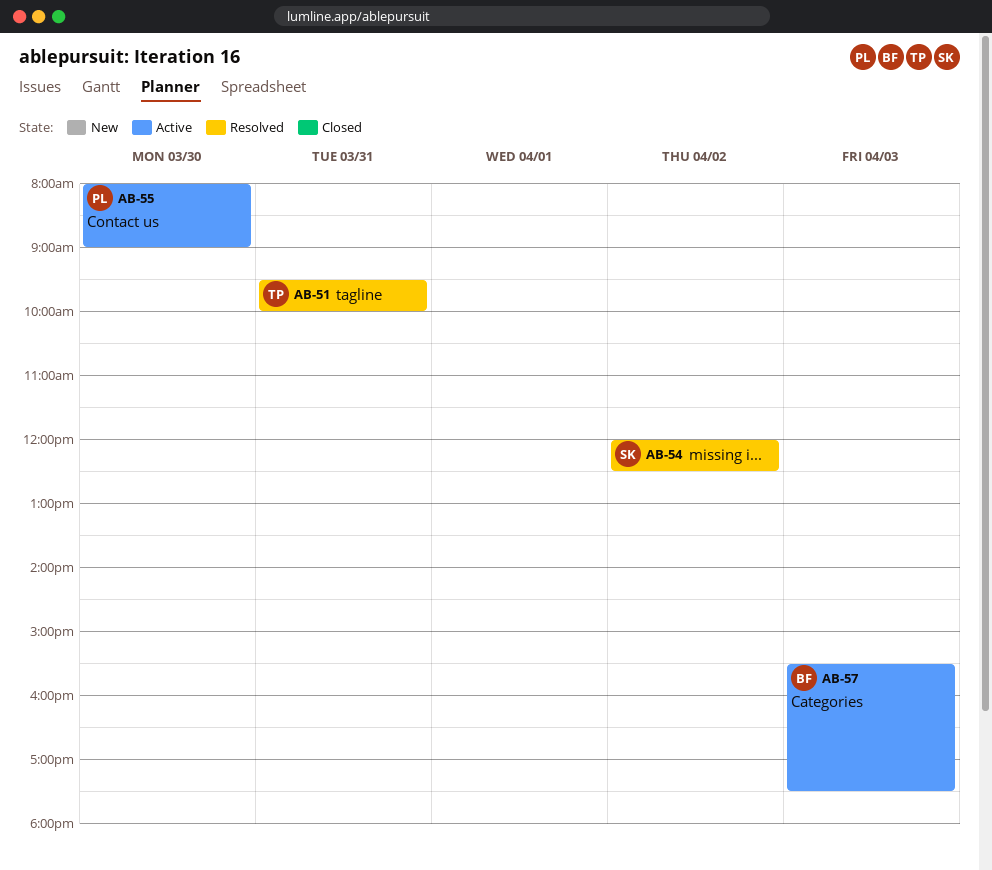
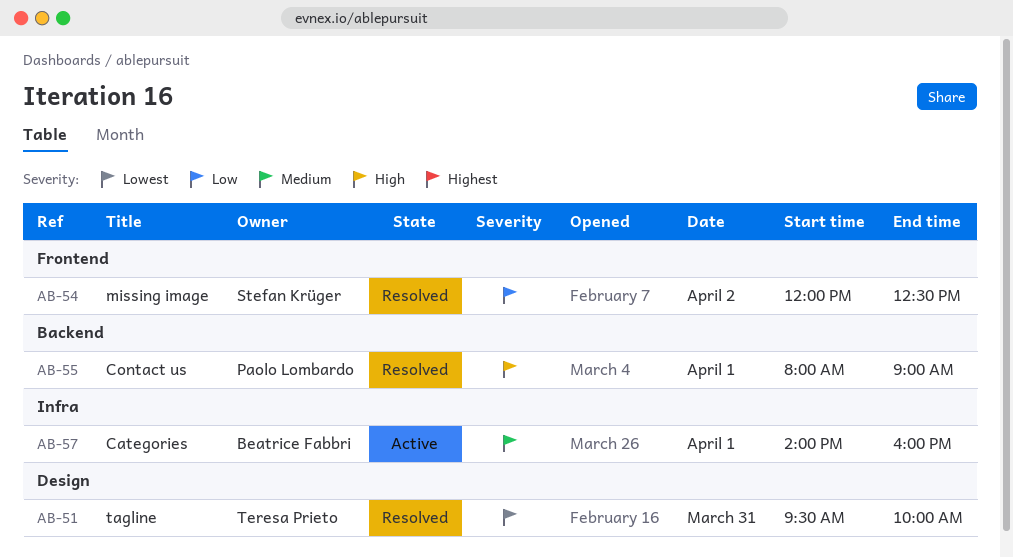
AB-55, status: Active -> Resolved
AB-55, day: Mar 30 -> Apr 1
AB-57, day: Apr 3 -> Apr 1
AB-57, begins: 15:30 -> 14:00
AB-57, ends: 17:30 -> 16:00

